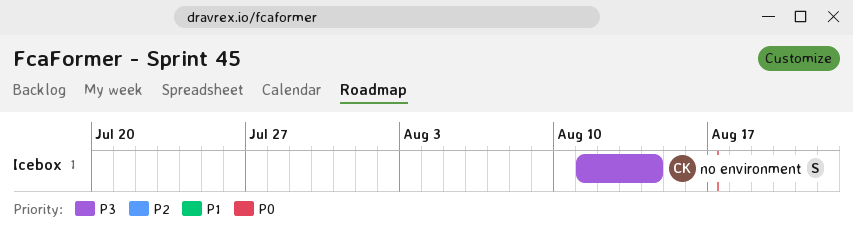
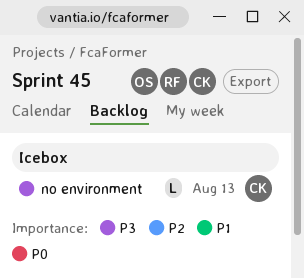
no environment, estimate: S -> L
no environment, due: Aug 14 -> Aug 13

